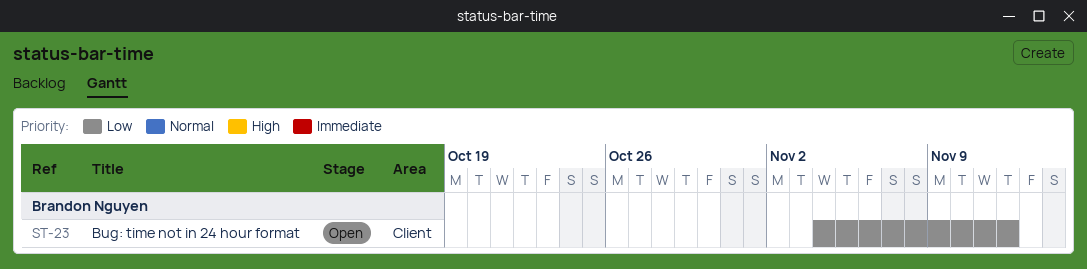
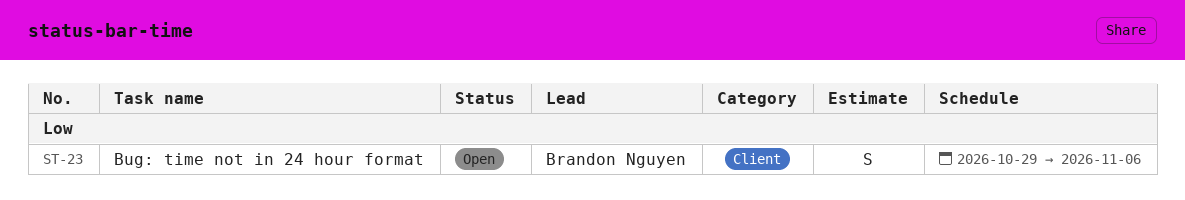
ST-23, start: Nov 4 -> Oct 29
ST-23, due: Nov 12 -> Nov 6

